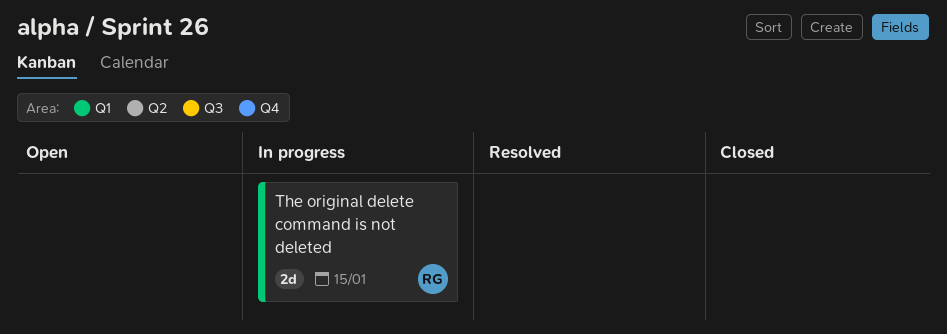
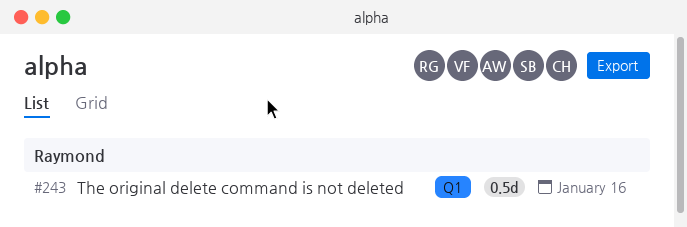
The original delete command is not deleted, estimate: 2d -> 0.5d
The original delete command is not deleted, due: Jan 15 -> Jan 16

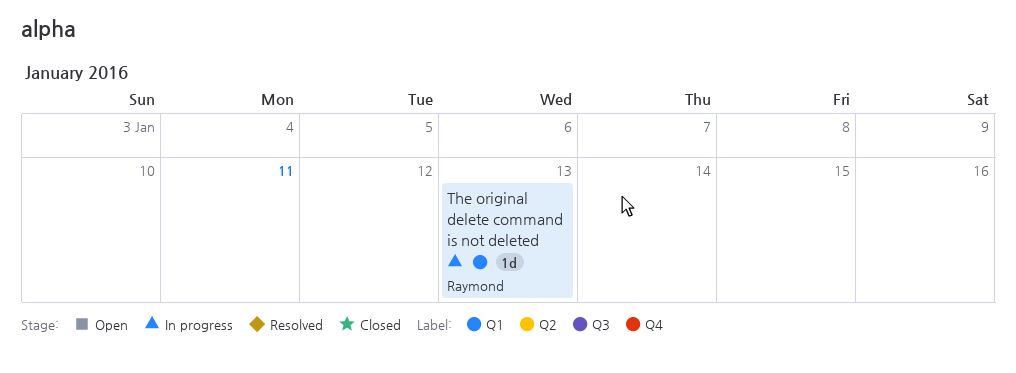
The original delete command is not deleted, estimate: 0.5d -> 1d
The original delete command is not deleted, due: Jan 16 -> Jan 13

